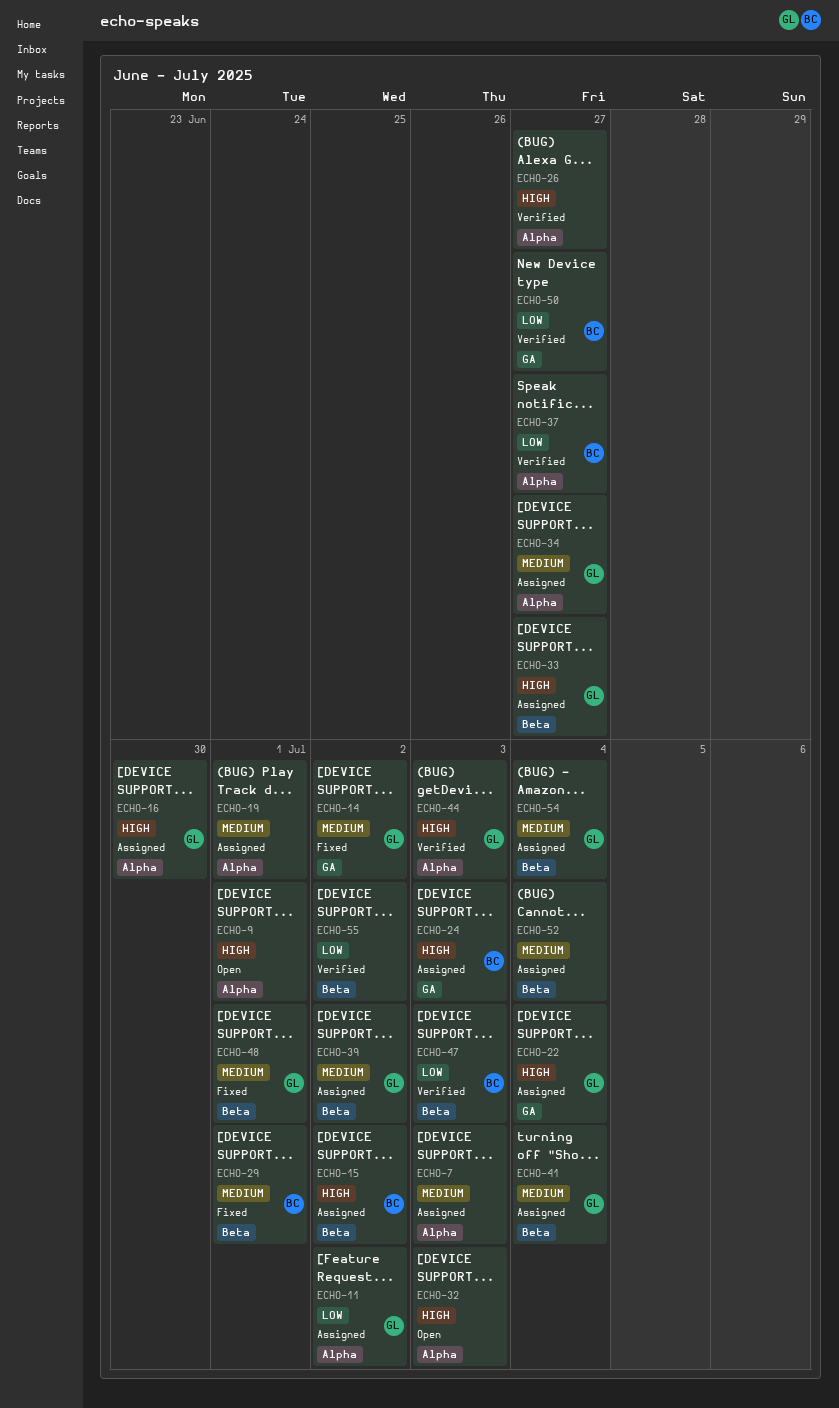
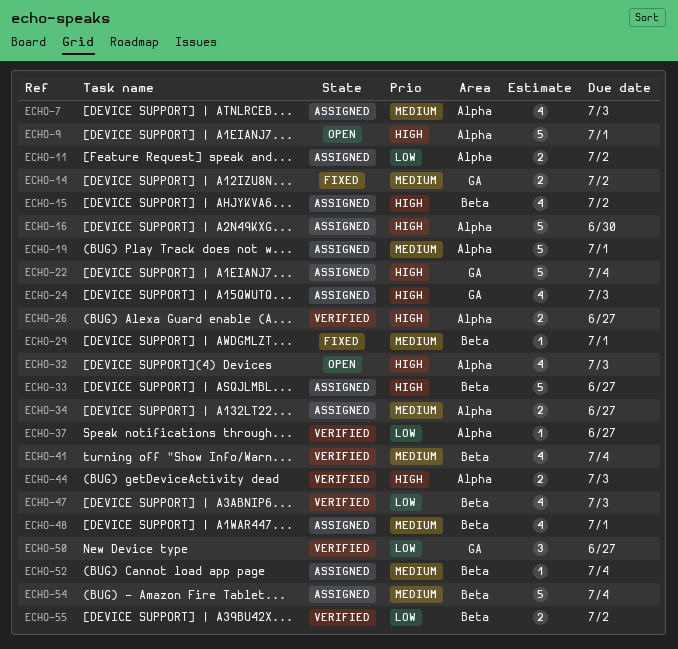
ECHO-39: present -> none
ECHO-41, status: Assigned -> Verified
ECHO-48, status: Fixed -> Assigned

